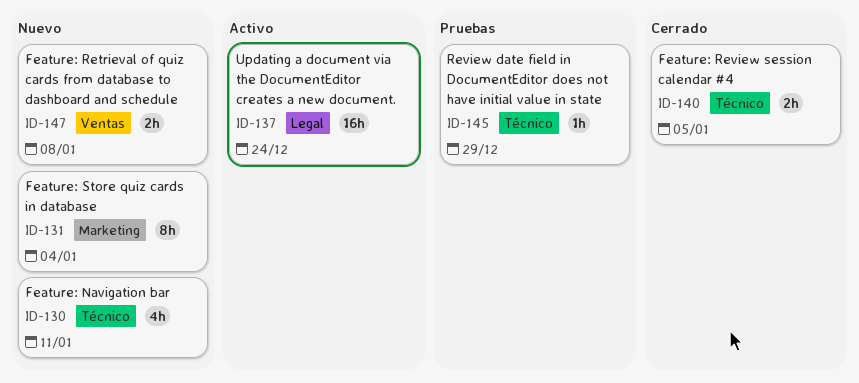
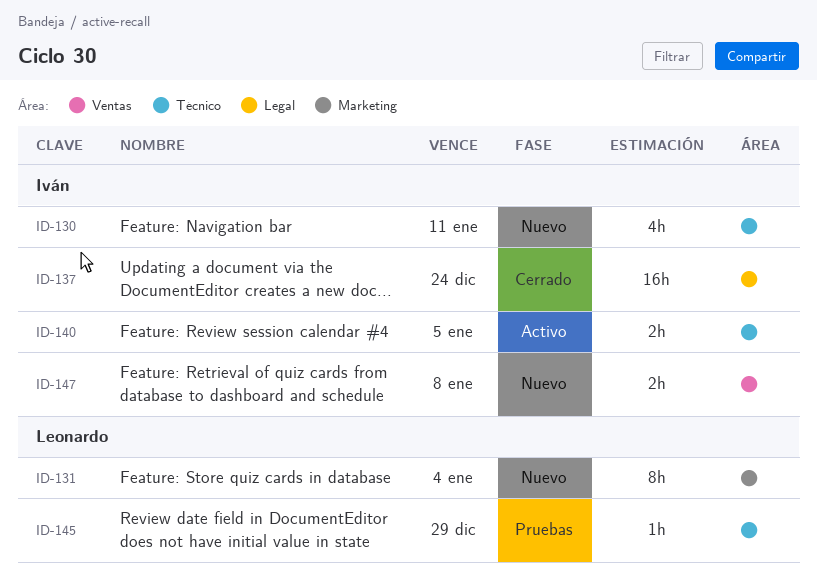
ID-137, status: Activo -> Cerrado
ID-140, status: Cerrado -> Activo

